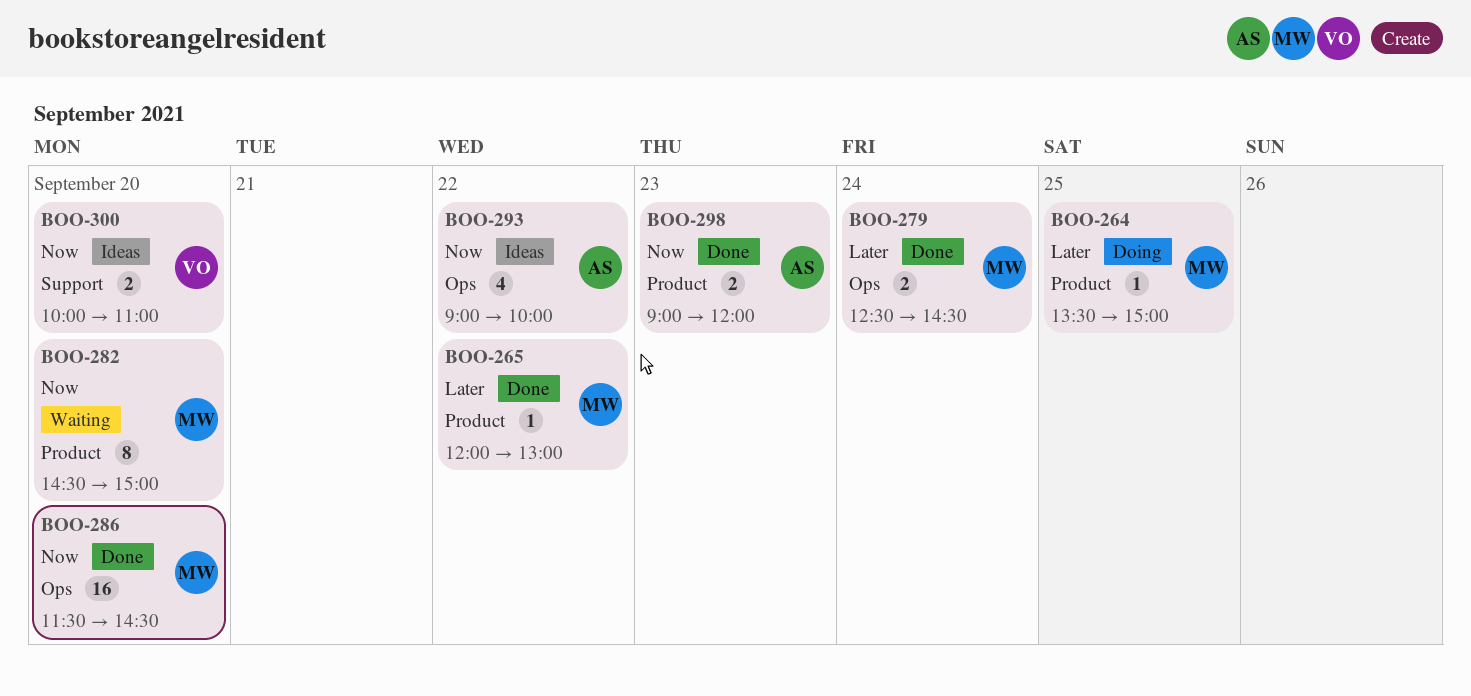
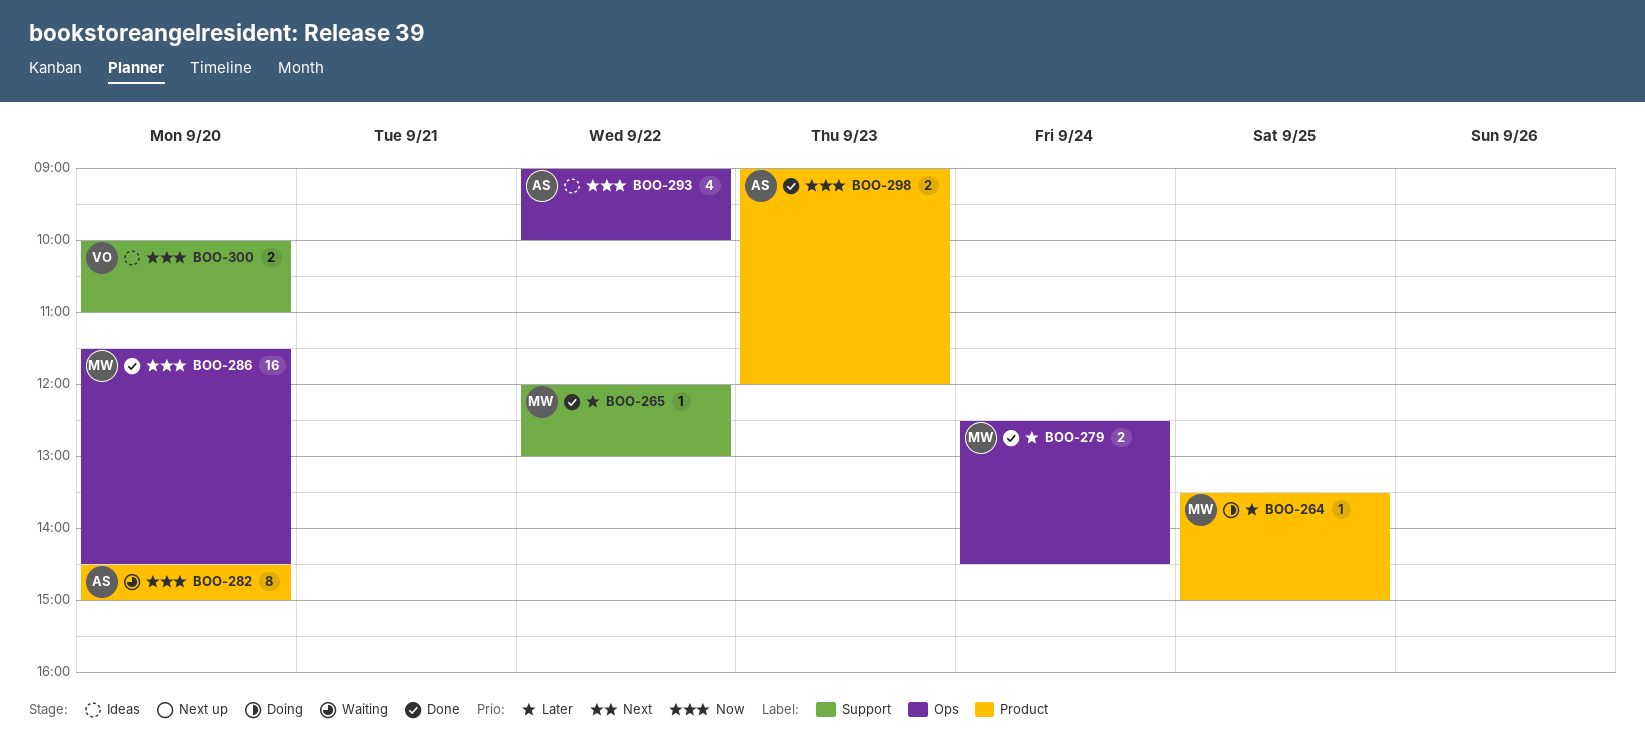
BOO-265, label: Product -> Support
BOO-282, owner: MW -> AS

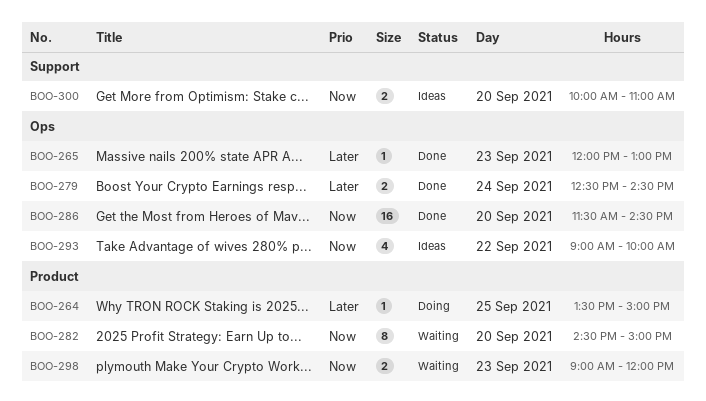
BOO-265, label: Support -> Ops
BOO-265, day: Sep 22 -> Sep 23
BOO-298, status: Done -> Waiting

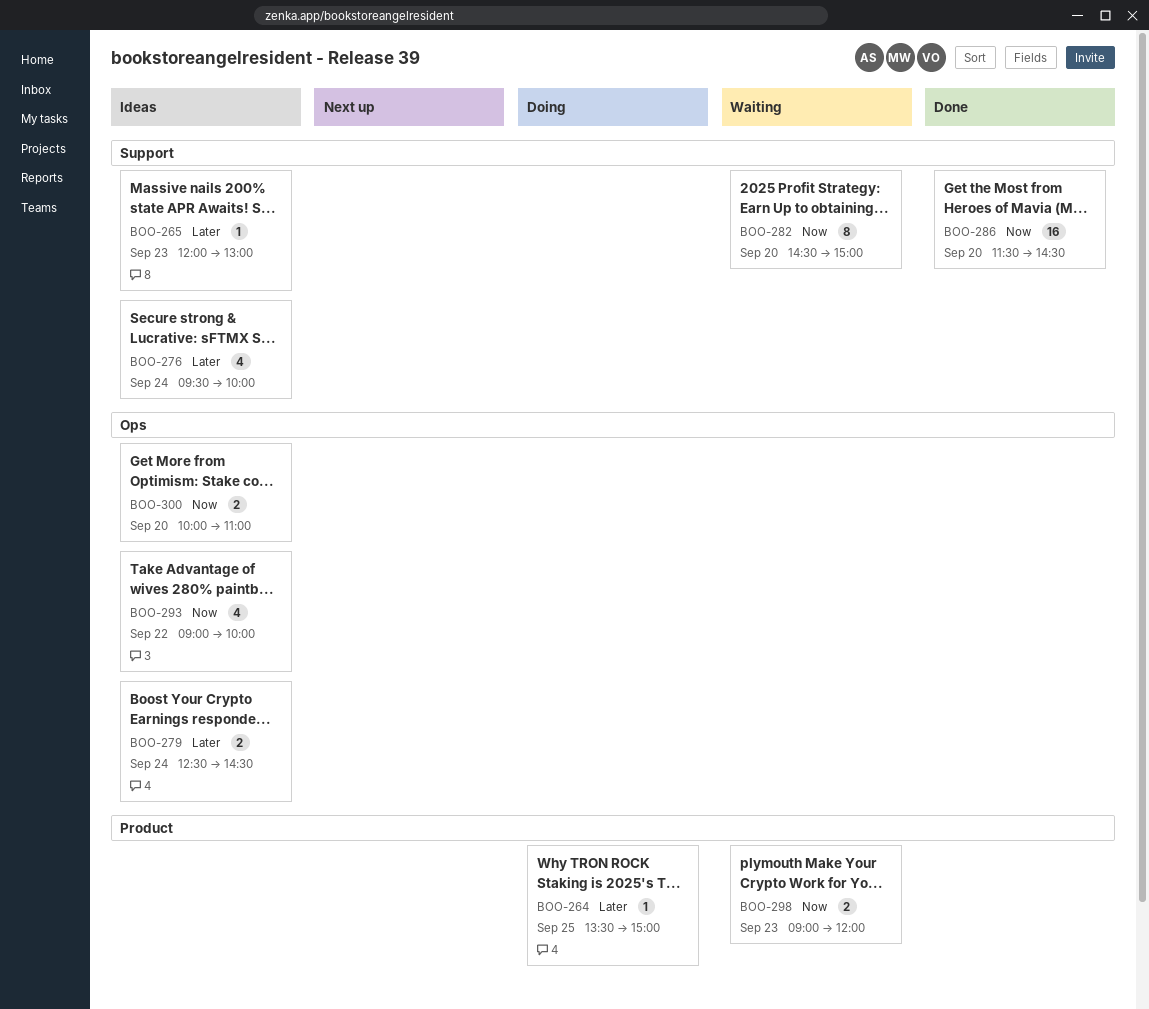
BOO-265, status: Done -> Ideas
BOO-265, label: Ops -> Support
BOO-276: none -> present
BOO-279, status: Done -> Ideas
BOO-282, label: Product -> Support
BOO-286, label: Ops -> Support
BOO-300, label: Support -> Ops

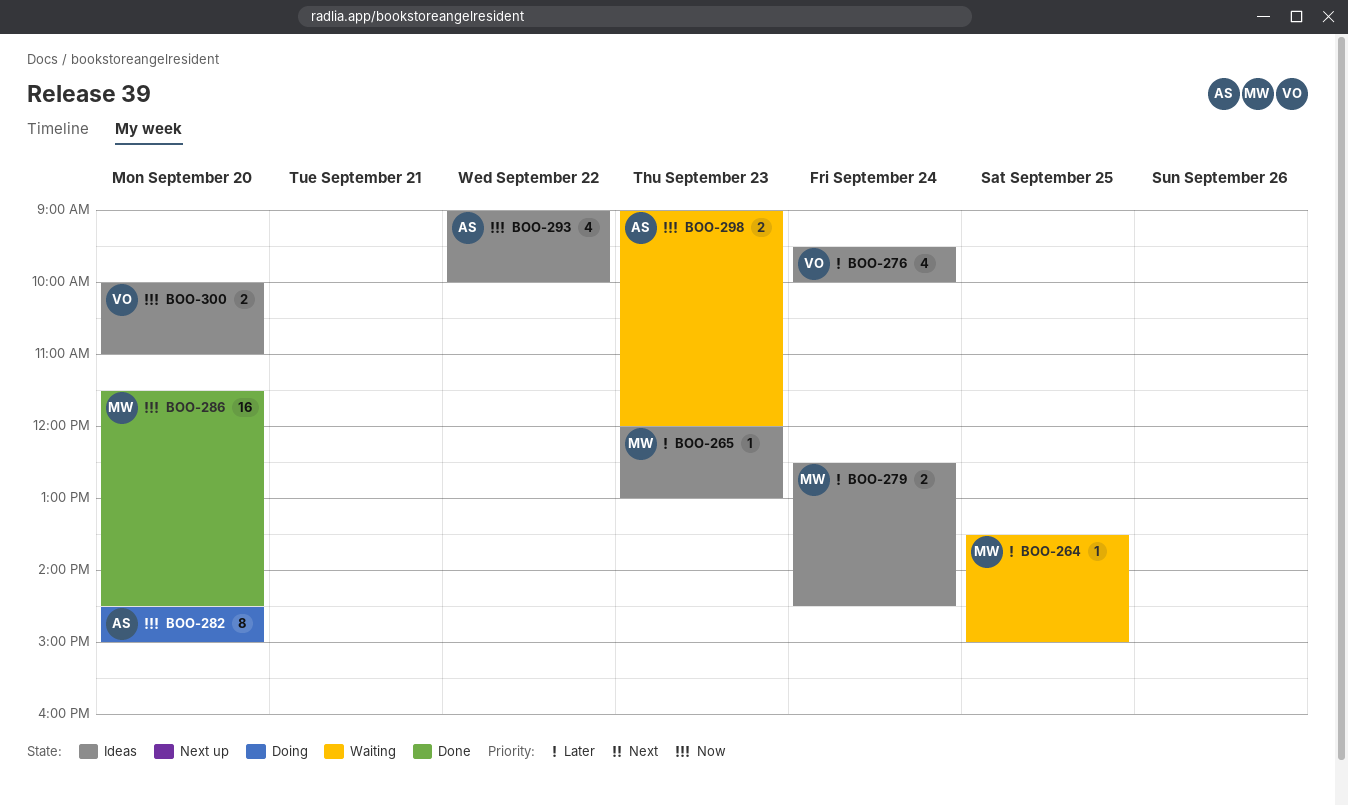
BOO-264, status: Doing -> Waiting
BOO-282, status: Waiting -> Doing

